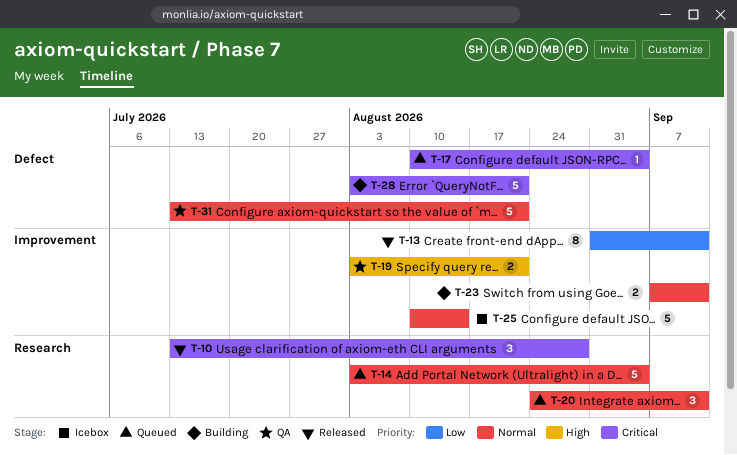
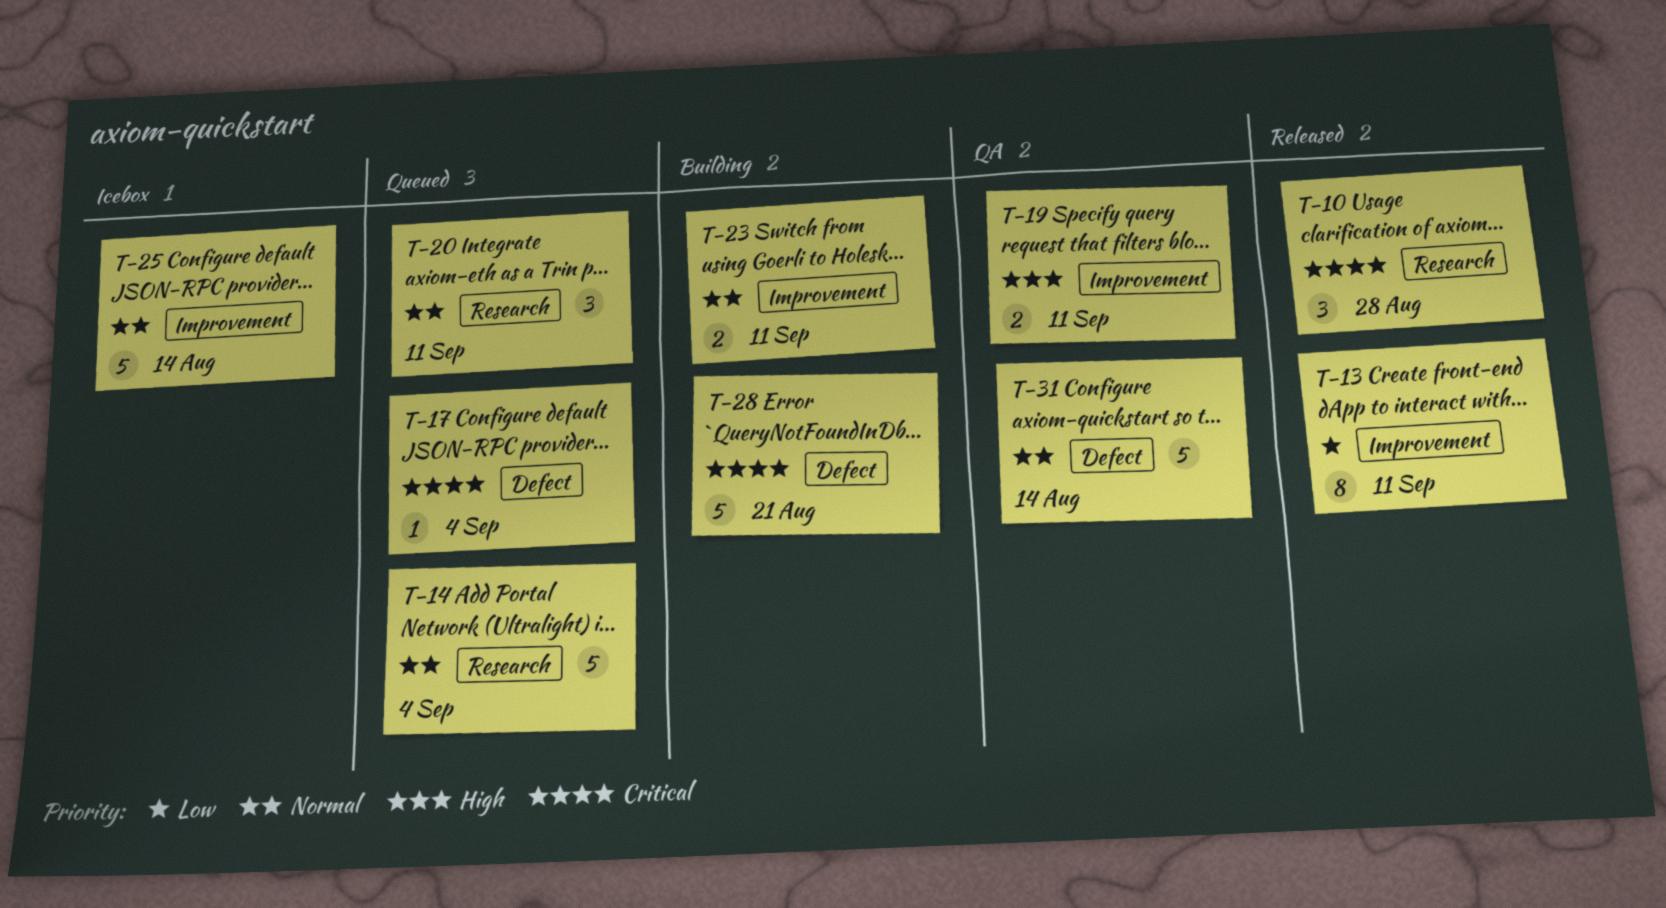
T-19, due: Aug 21 -> Sep 11
T-31, due: Aug 21 -> Aug 14

